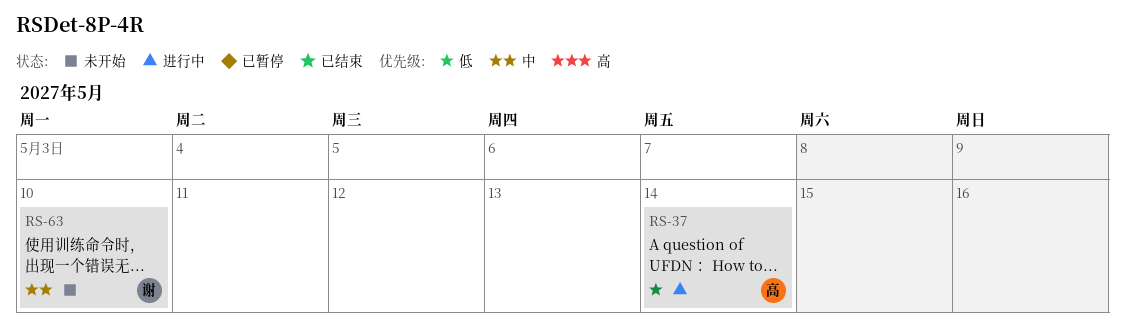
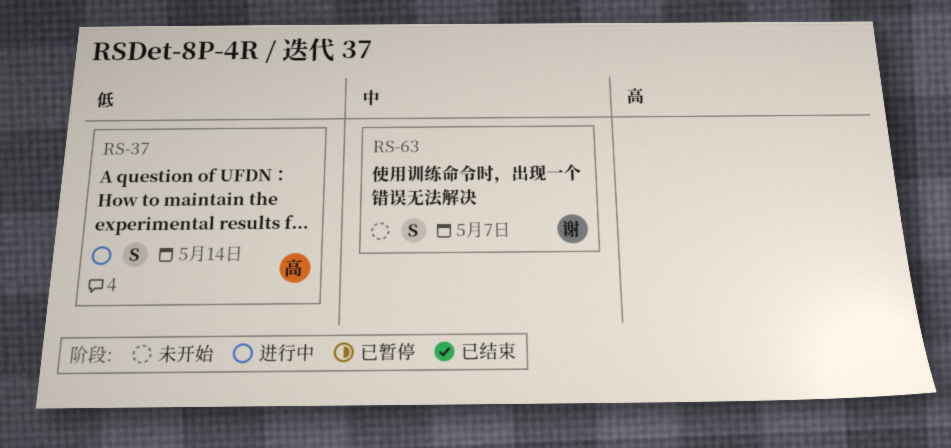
RS-63, due: May 10 -> May 7

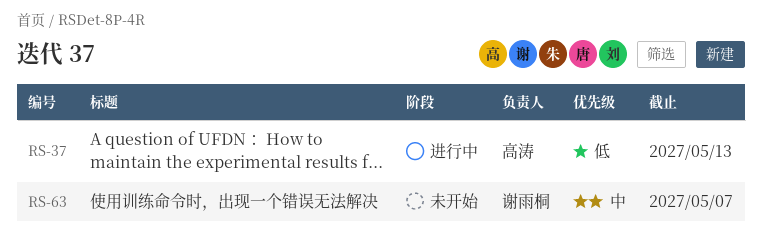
RS-37, due: May 14 -> May 13

